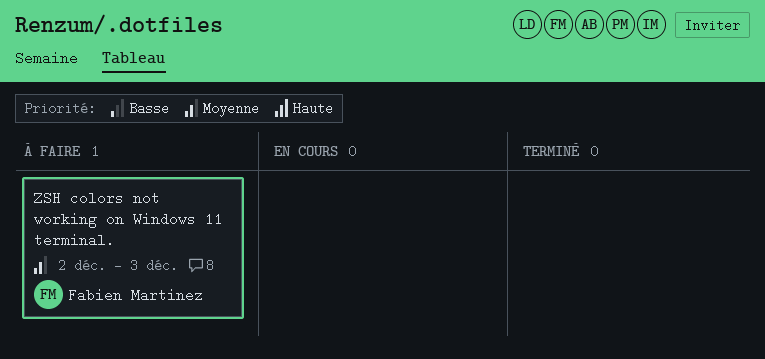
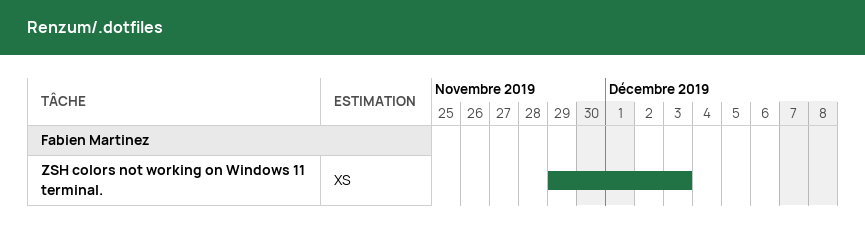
ZSH colors not working on Windows 11 terminal., start: Dec 2 -> Nov 29

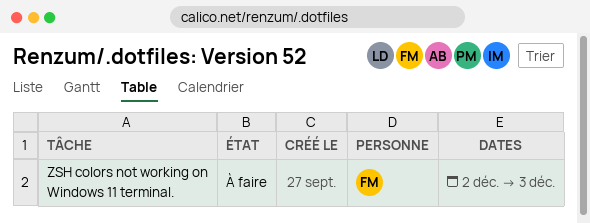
ZSH colors not working on Windows 11 terminal., start: Nov 29 -> Dec 2

